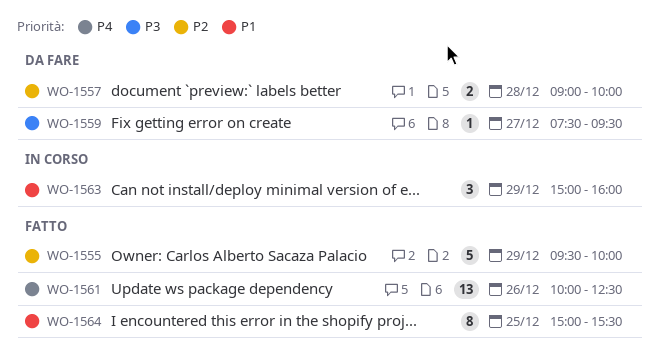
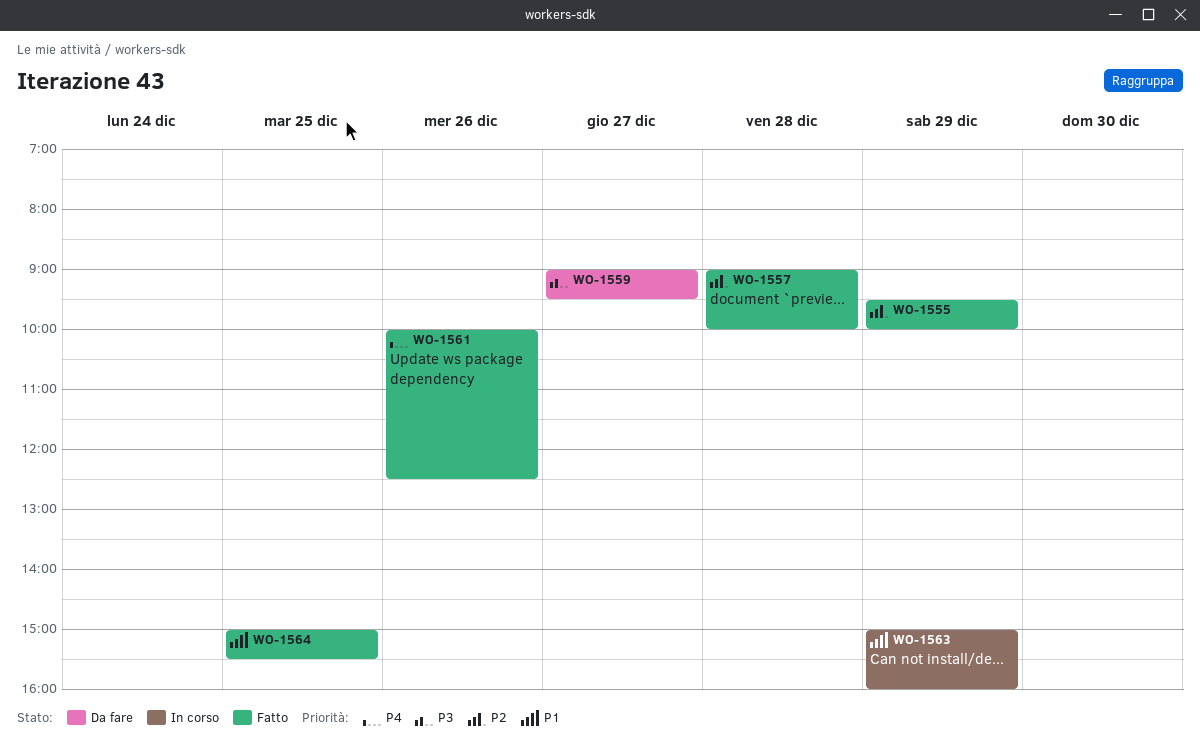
WO-1557, status: Da fare -> Fatto
WO-1559, begins: 07:30 -> 09:00

